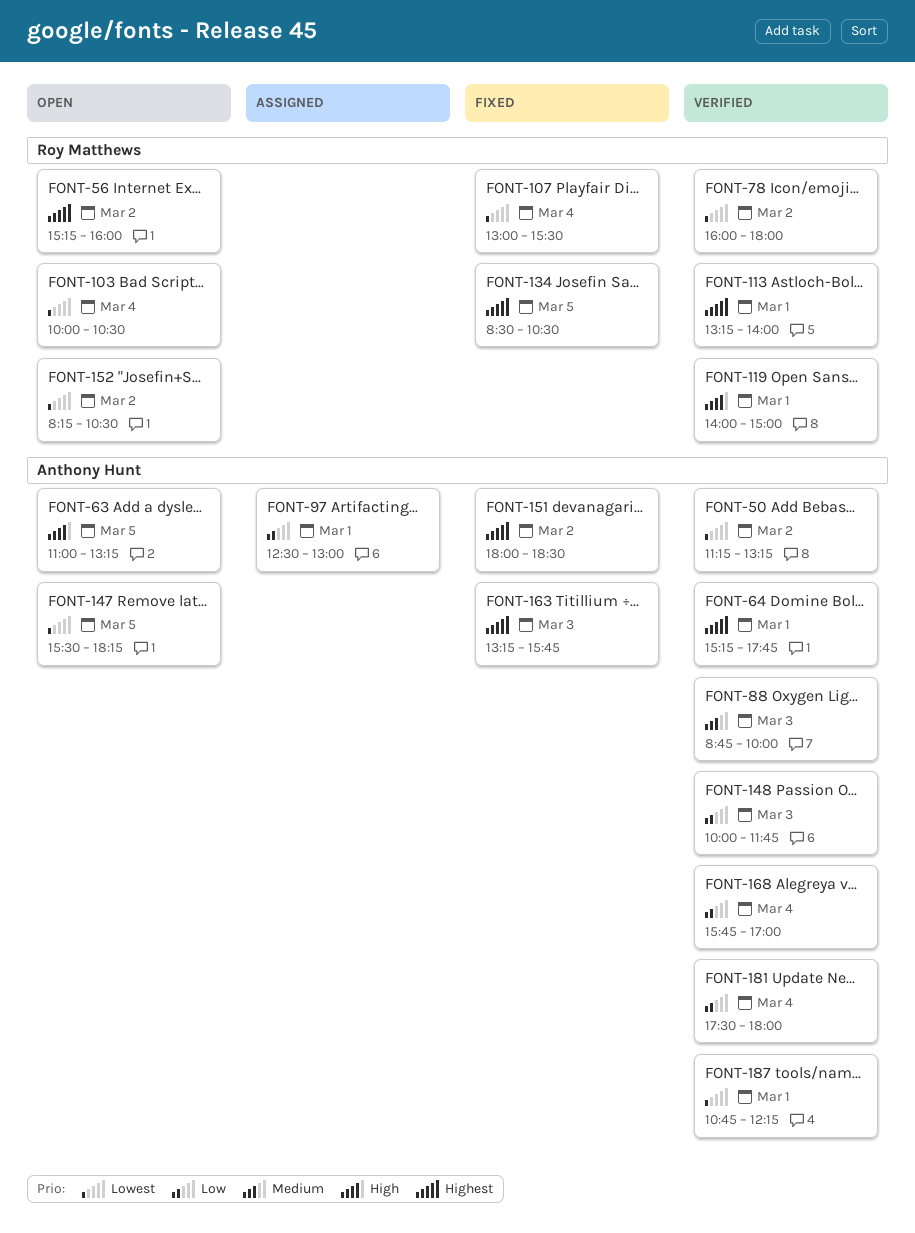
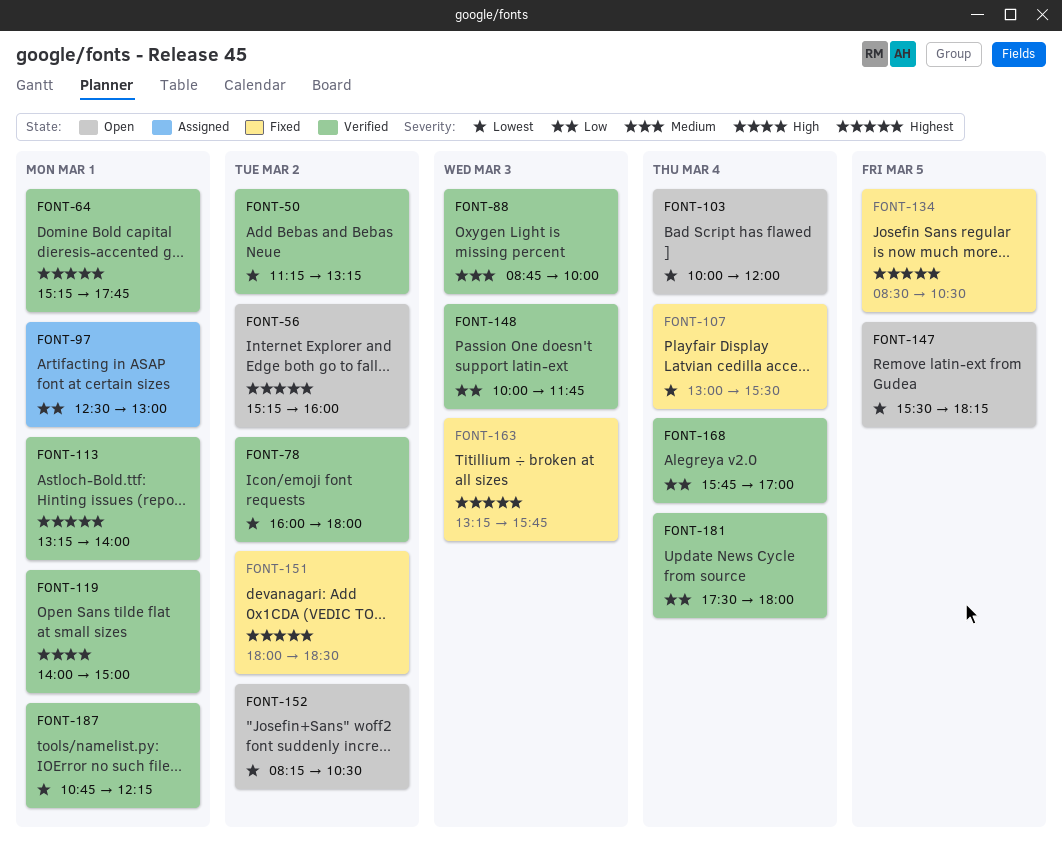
FONT-63: present -> none
FONT-103, ends: 10:30 -> 12:00

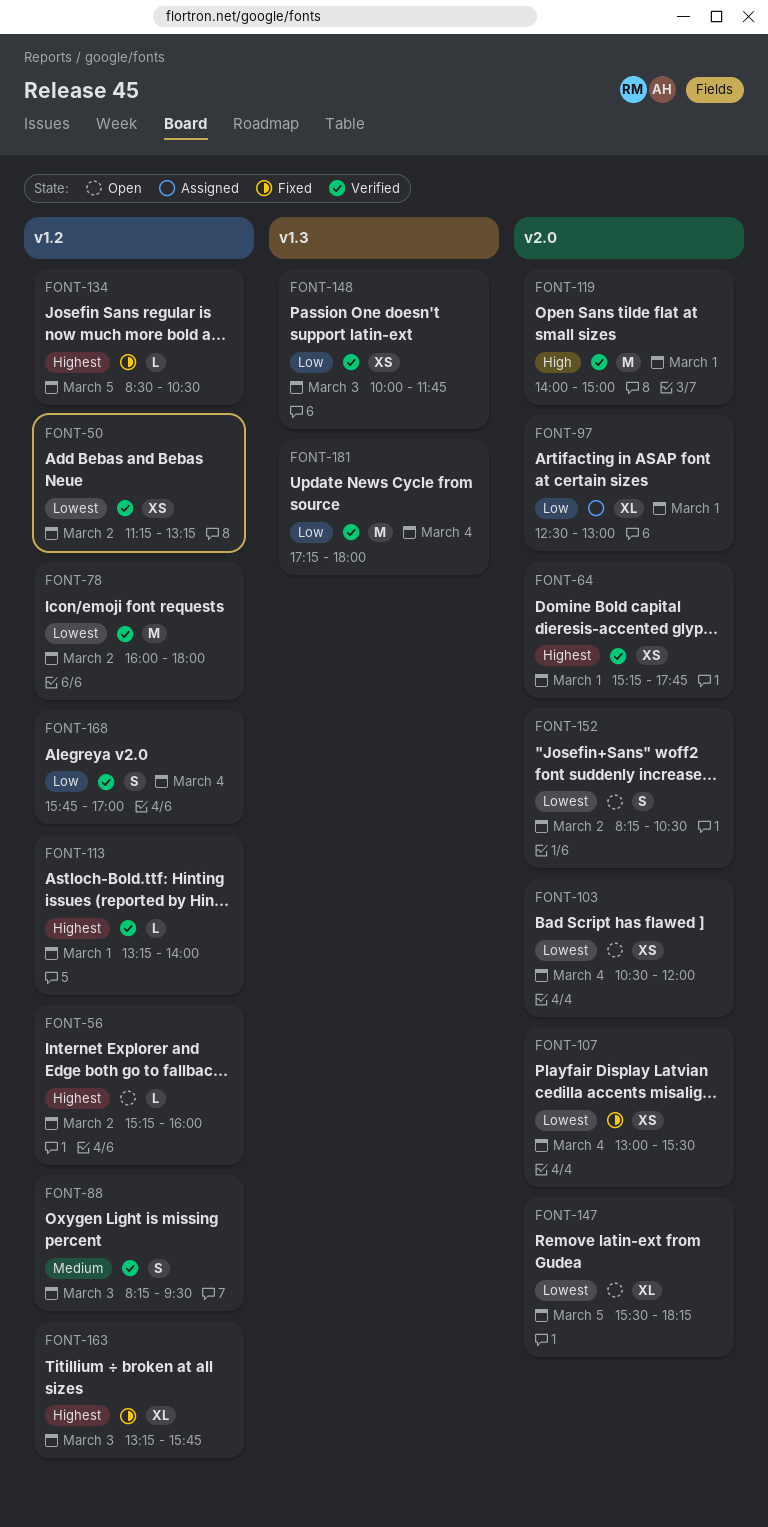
FONT-88, begins: 08:45 -> 08:15
FONT-88, ends: 10:00 -> 09:30
FONT-103, begins: 10:00 -> 10:30
FONT-151: present -> none
FONT-181, begins: 17:30 -> 17:15
FONT-187: present -> none

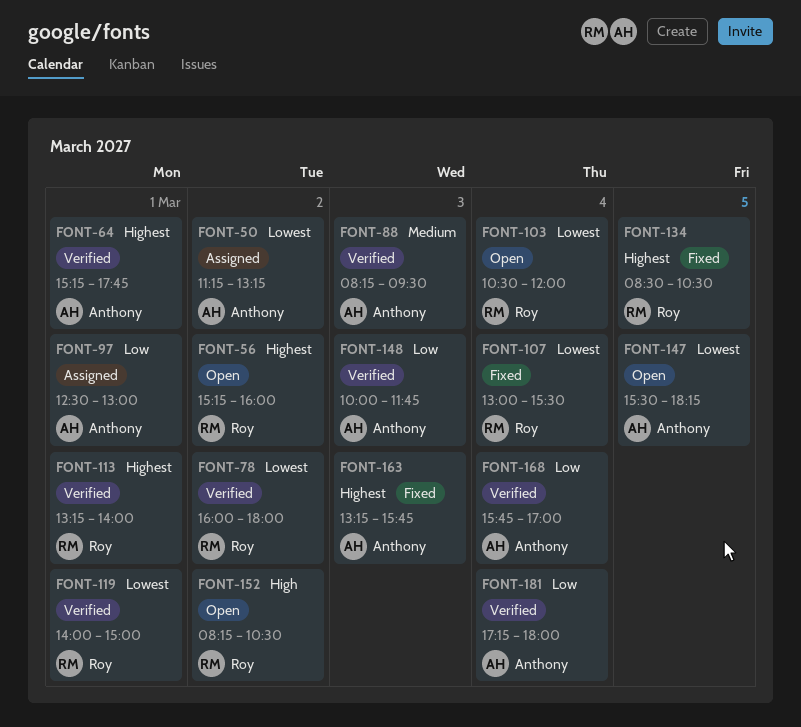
FONT-50, status: Verified -> Assigned
FONT-119, priority: High -> Lowest
FONT-152, priority: Lowest -> High

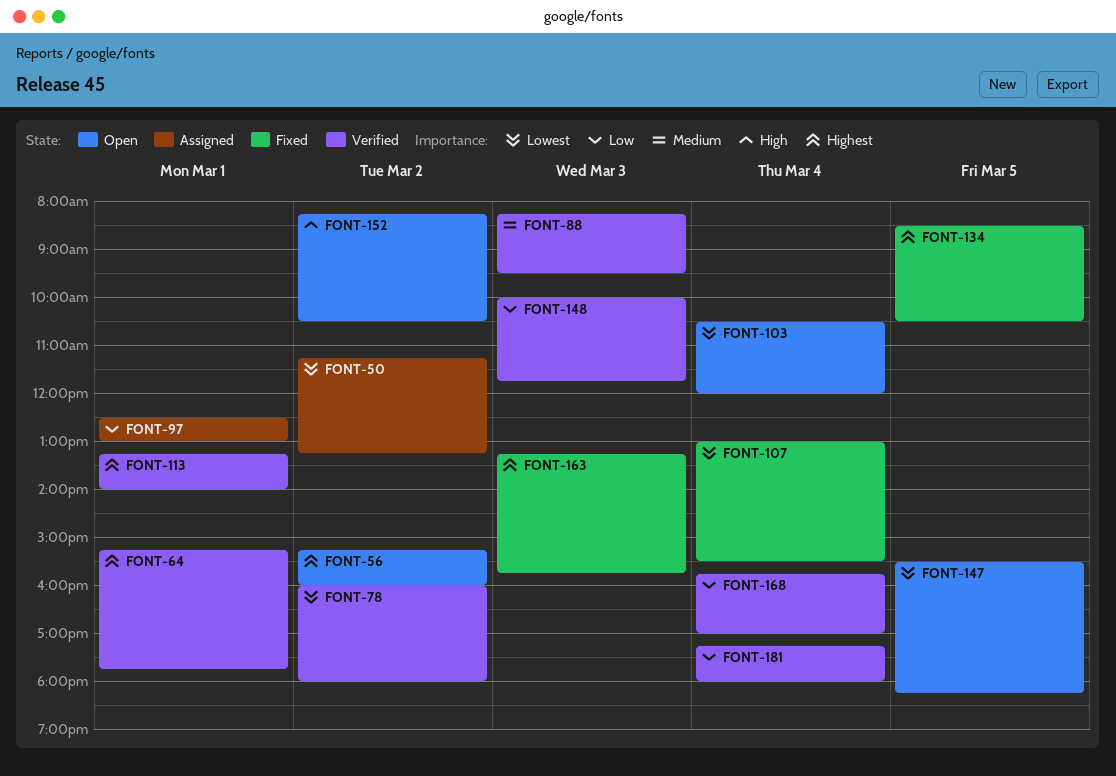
FONT-119: present -> none

